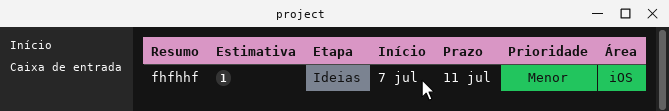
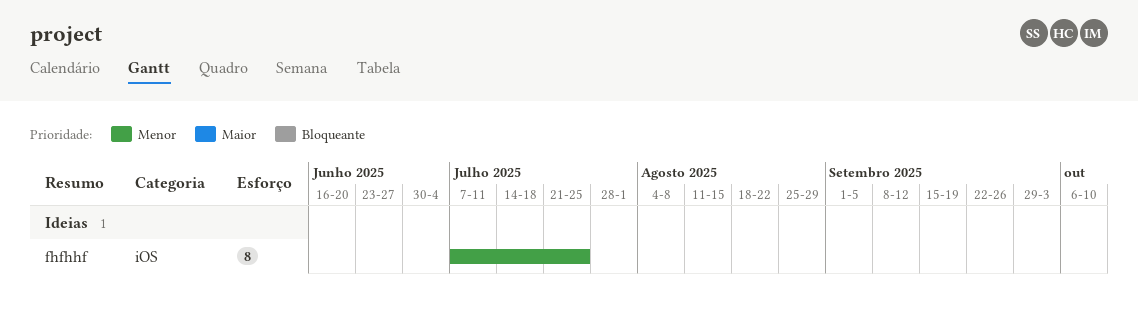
fhfhhf, estimate: 1 -> 8
fhfhhf, due: Jul 11 -> Jul 25

